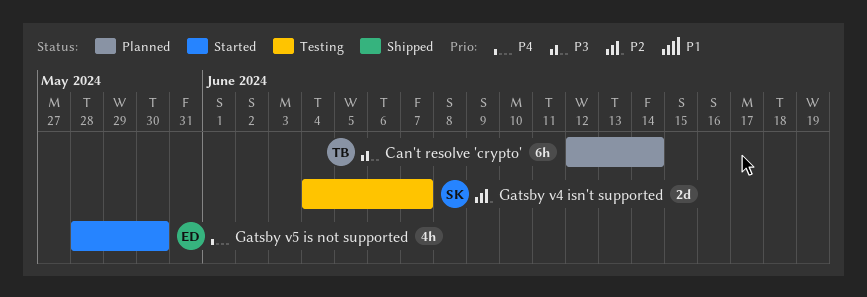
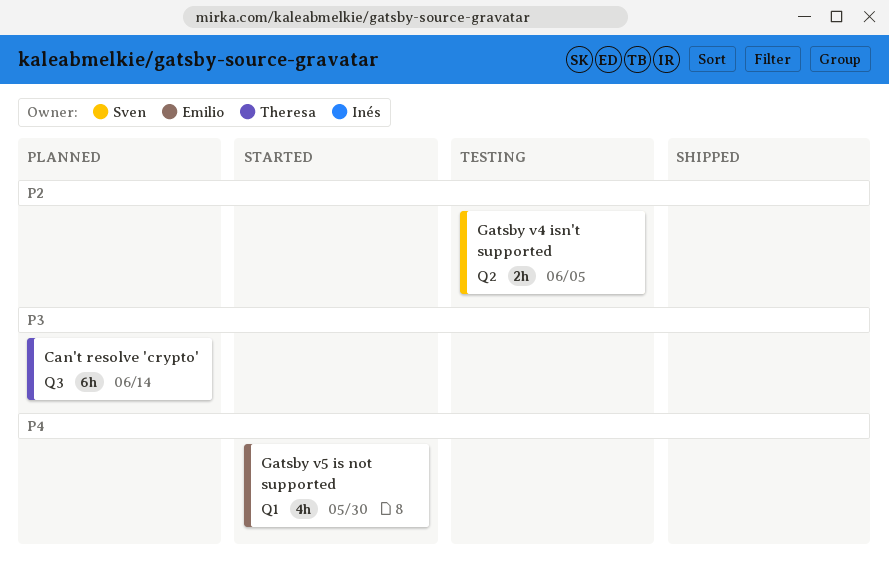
Gatsby v4 isn't supported, estimate: 2d -> 2h
Gatsby v4 isn't supported, due: Jun 7 -> Jun 5

